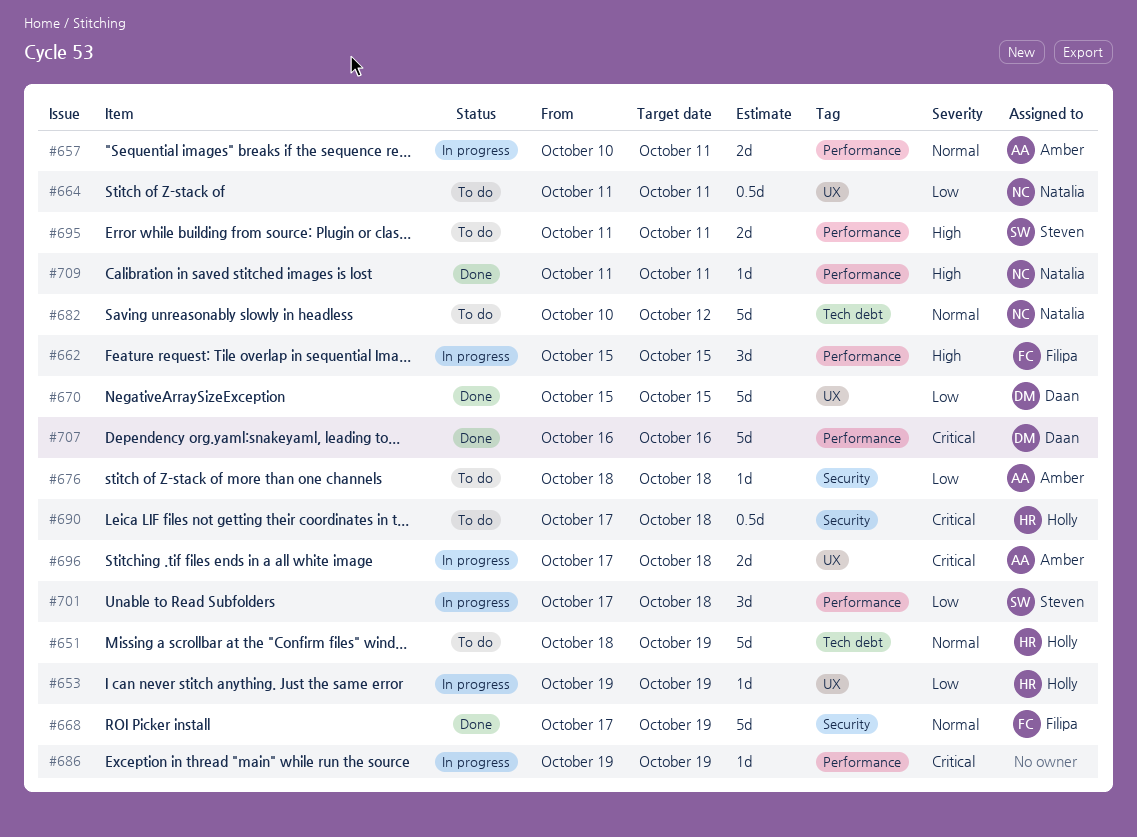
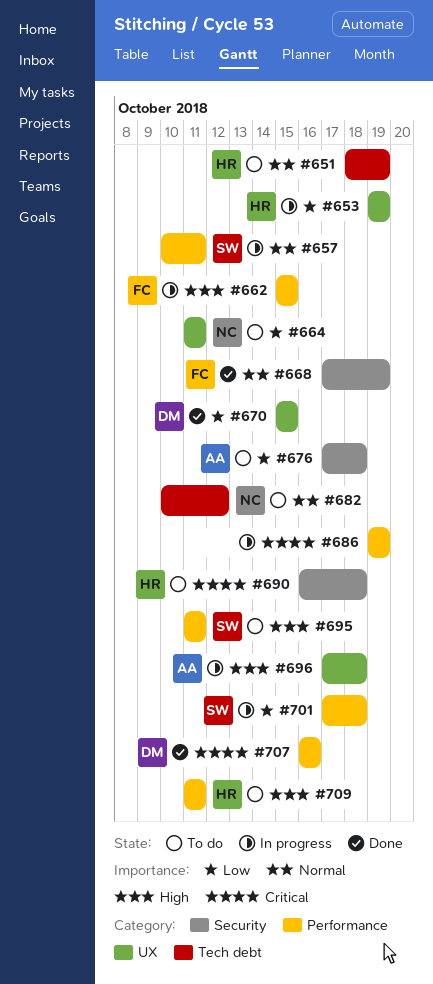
#657, owner: Amber -> Steven
#676, start: Oct 18 -> Oct 17
#690, start: Oct 17 -> Oct 16
#696, priority: Critical -> High
#709, status: Done -> To do
#709, owner: Natalia -> Holly

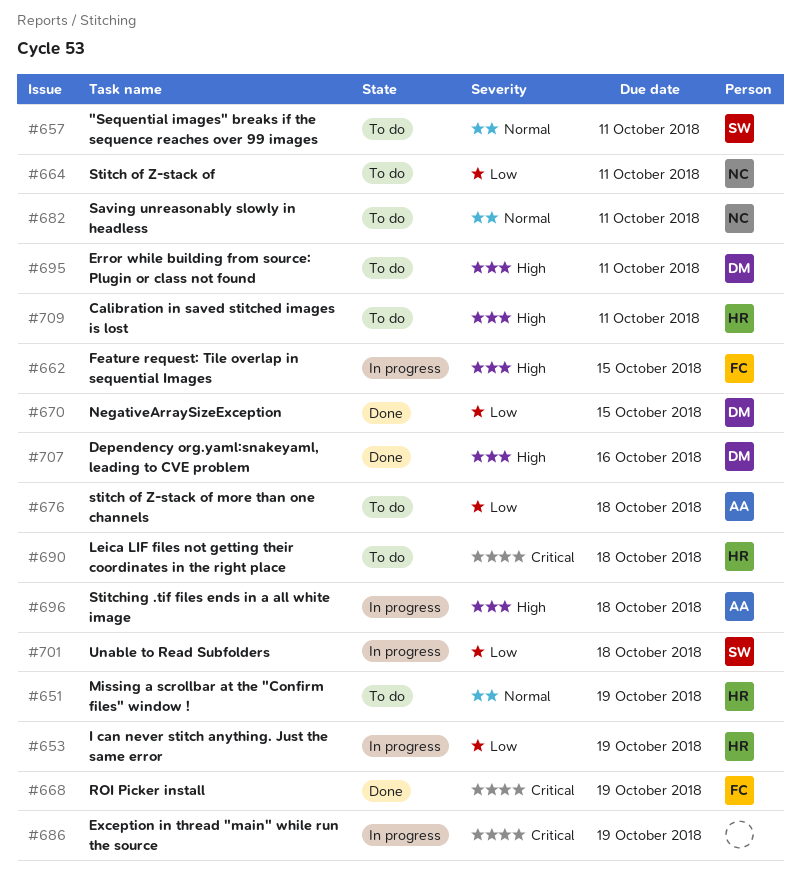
#657, status: In progress -> To do
#668, priority: Normal -> Critical
#682, due: Oct 12 -> Oct 11
#695, owner: SW -> DM
#707, priority: Critical -> High

